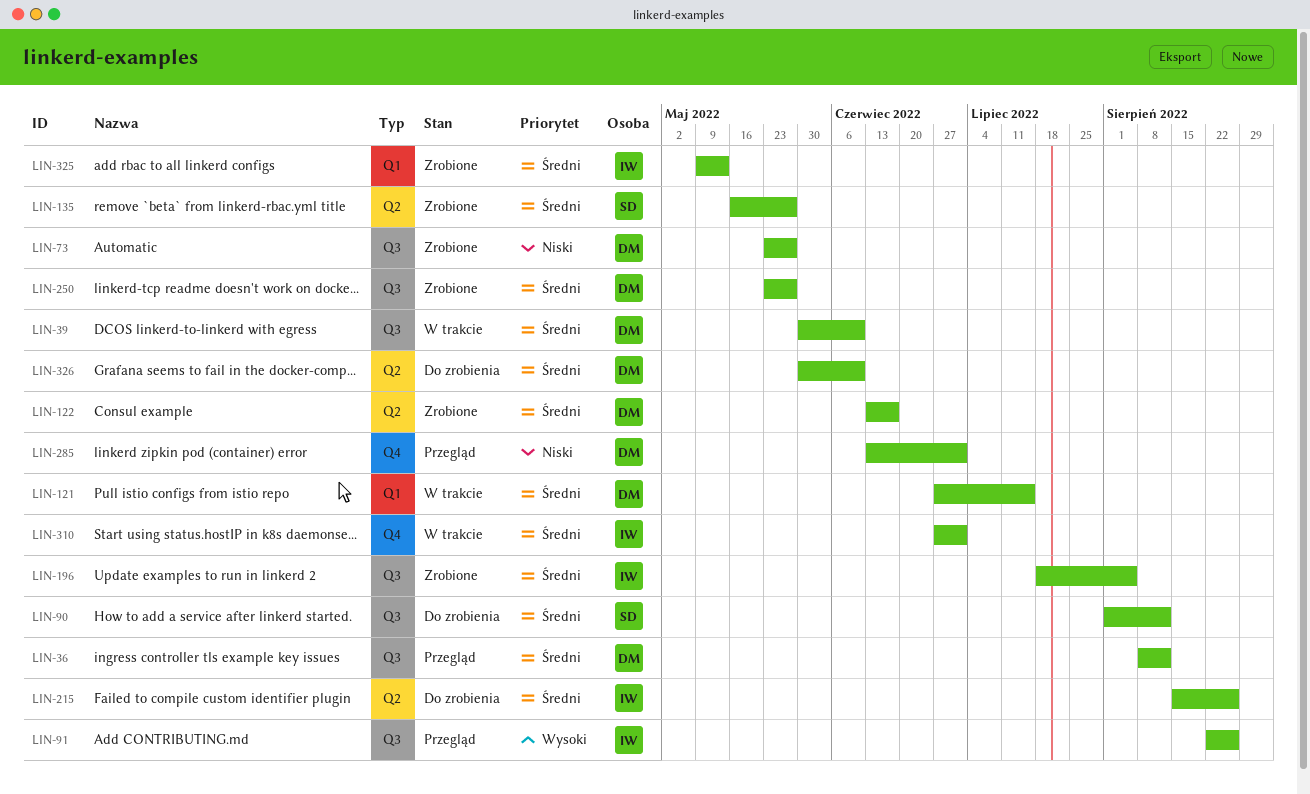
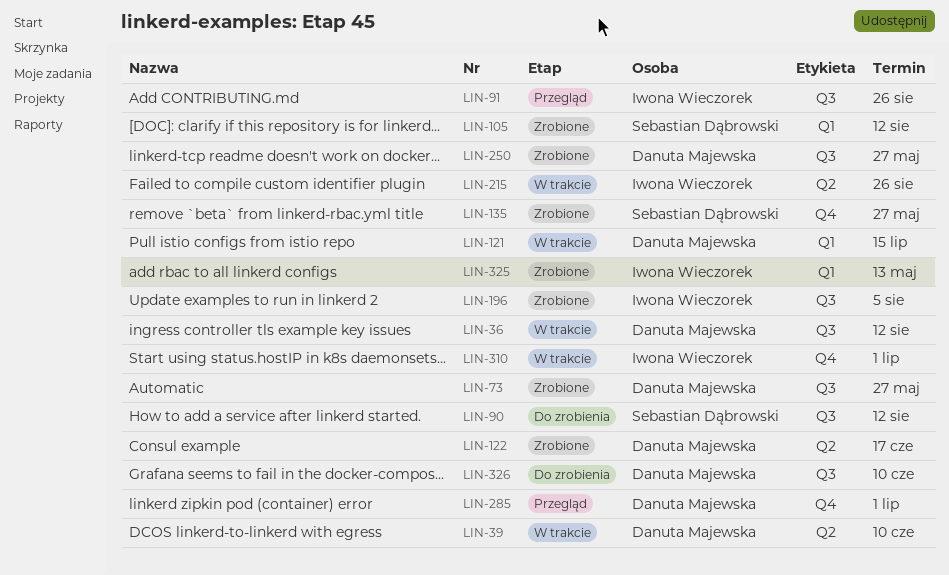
LIN-36, status: Przegląd -> W trakcie
LIN-39, label: Q3 -> Q2
LIN-105: none -> present
LIN-135, label: Q2 -> Q4
LIN-215, status: Do zrobienia -> W trakcie
LIN-326, label: Q2 -> Q3

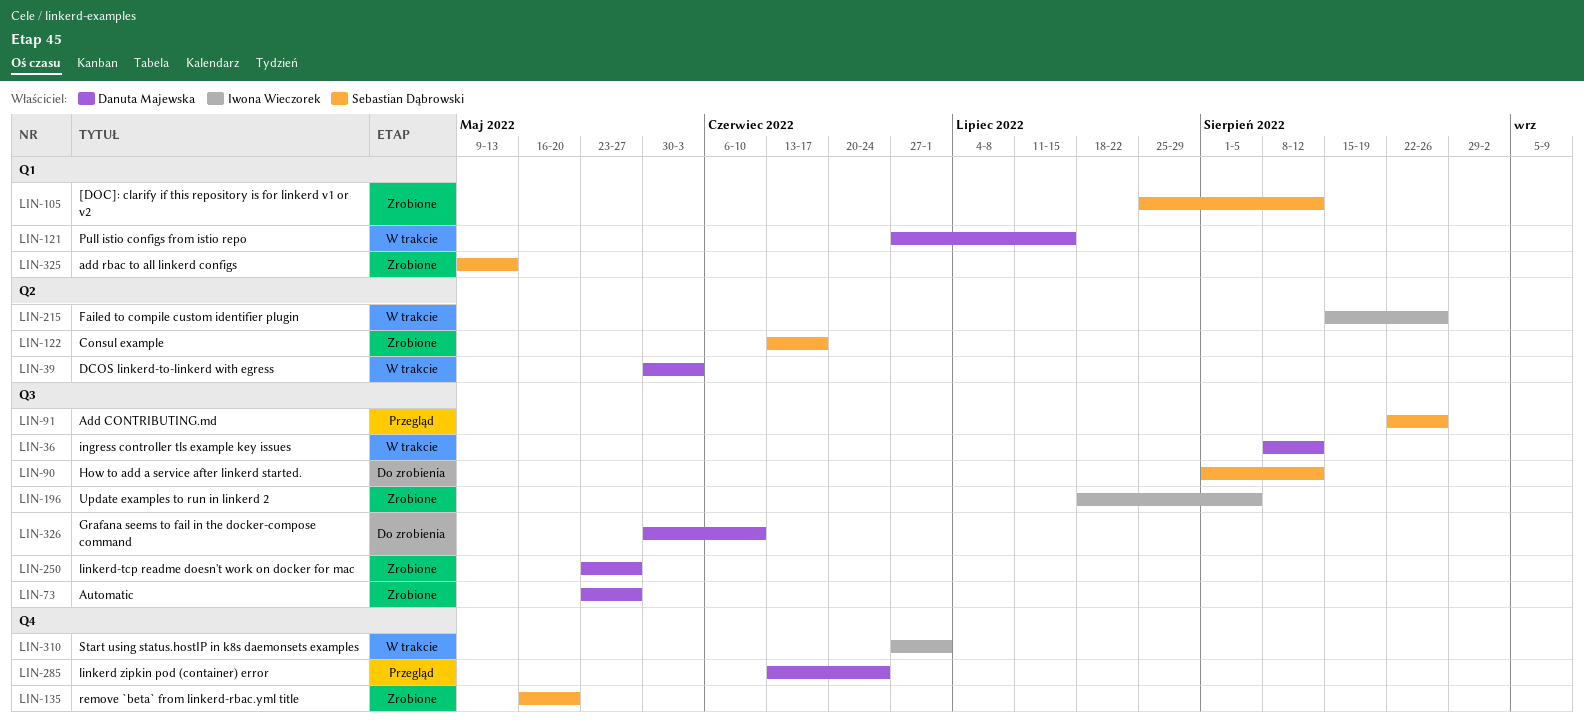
LIN-39, due: Jun 10 -> Jun 3
LIN-91, owner: Iwona Wieczorek -> Sebastian Dąbrowski
LIN-122, owner: Danuta Majewska -> Sebastian Dąbrowski
LIN-135, due: May 27 -> May 20
LIN-285, due: Jul 1 -> Jun 24
LIN-325, owner: Iwona Wieczorek -> Sebastian Dąbrowski

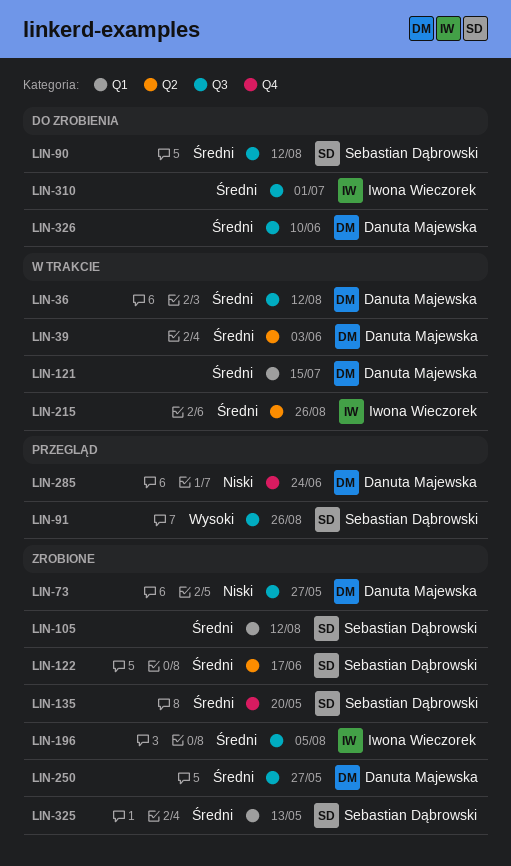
LIN-310, status: W trakcie -> Do zrobienia
LIN-310, label: Q4 -> Q3

